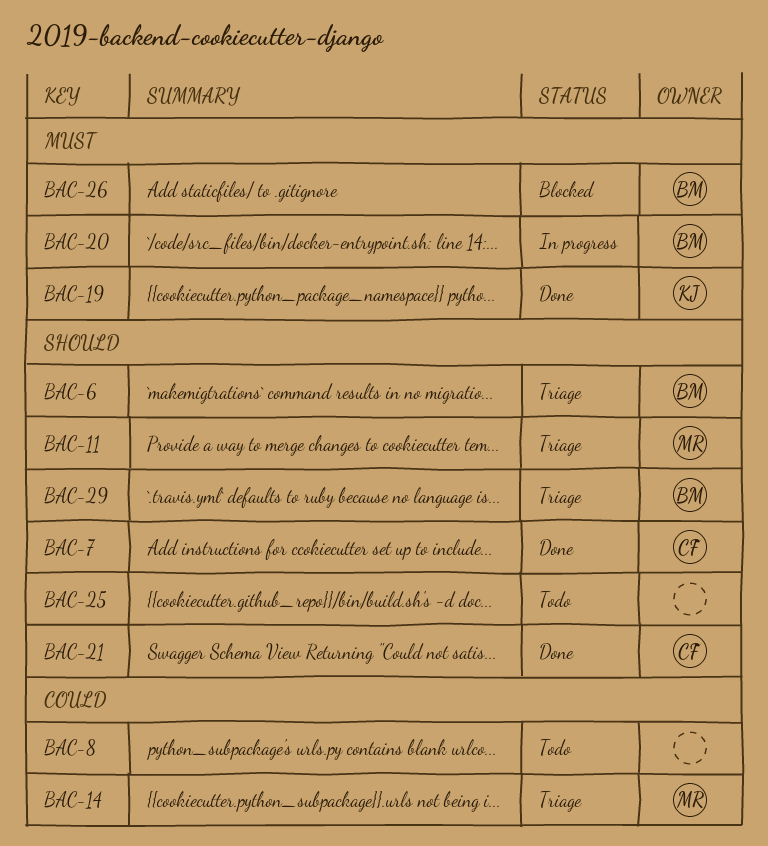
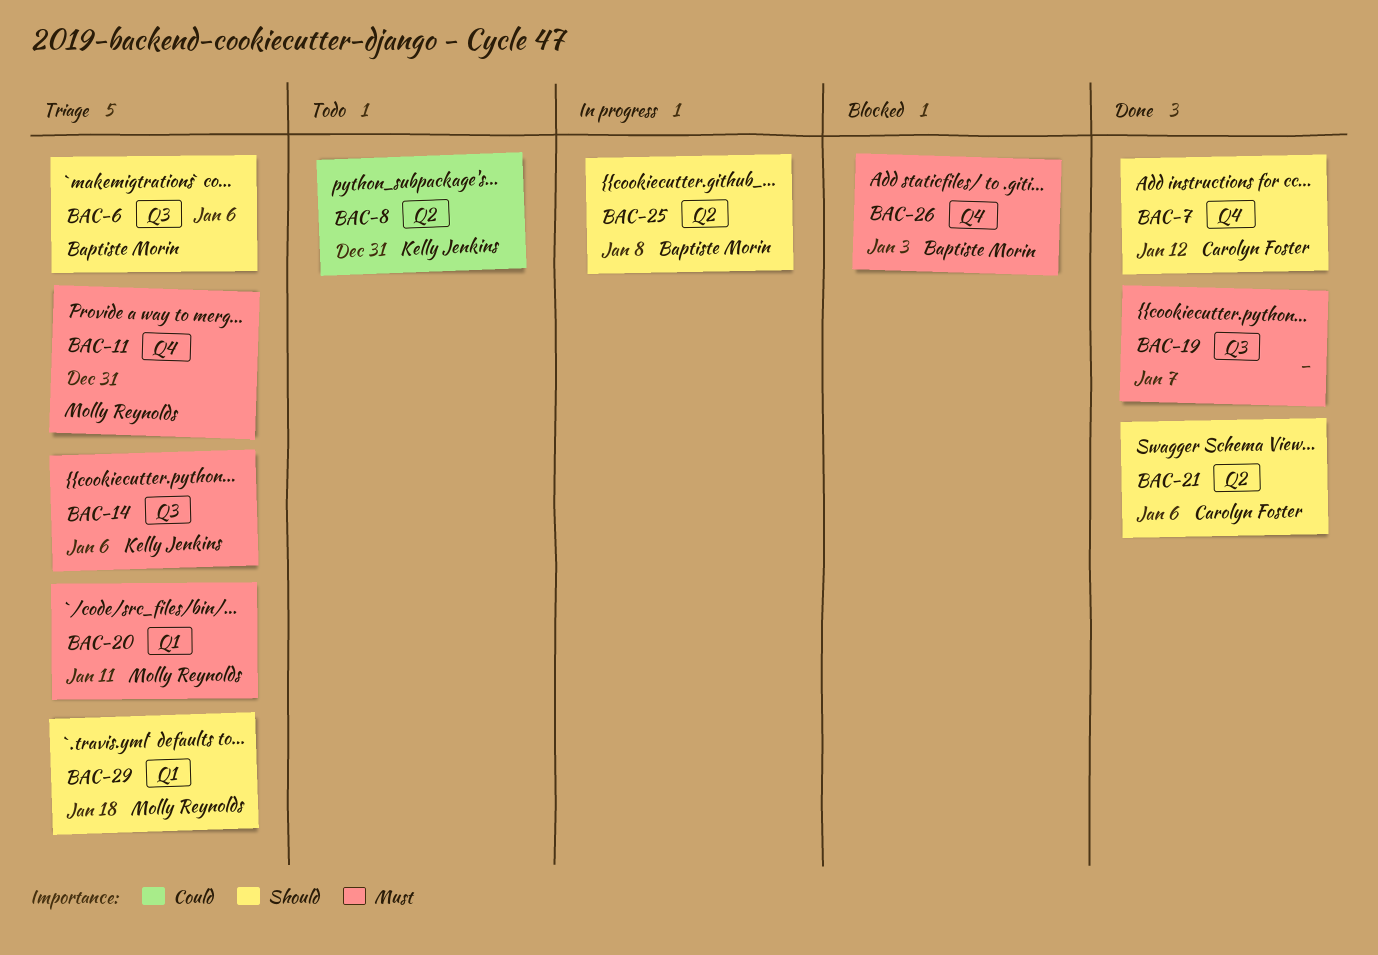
BAC-8, owner: none -> Kelly Jenkins
BAC-11, priority: Should -> Must
BAC-14, owner: Molly Reynolds -> Kelly Jenkins
BAC-14, priority: Could -> Must
BAC-19, owner: Kelly Jenkins -> none
BAC-20, status: In progress -> Triage
BAC-20, owner: Baptiste Morin -> Molly Reynolds
BAC-25, status: Todo -> In progress
BAC-25, owner: none -> Baptiste Morin
BAC-29, owner: Baptiste Morin -> Molly Reynolds

